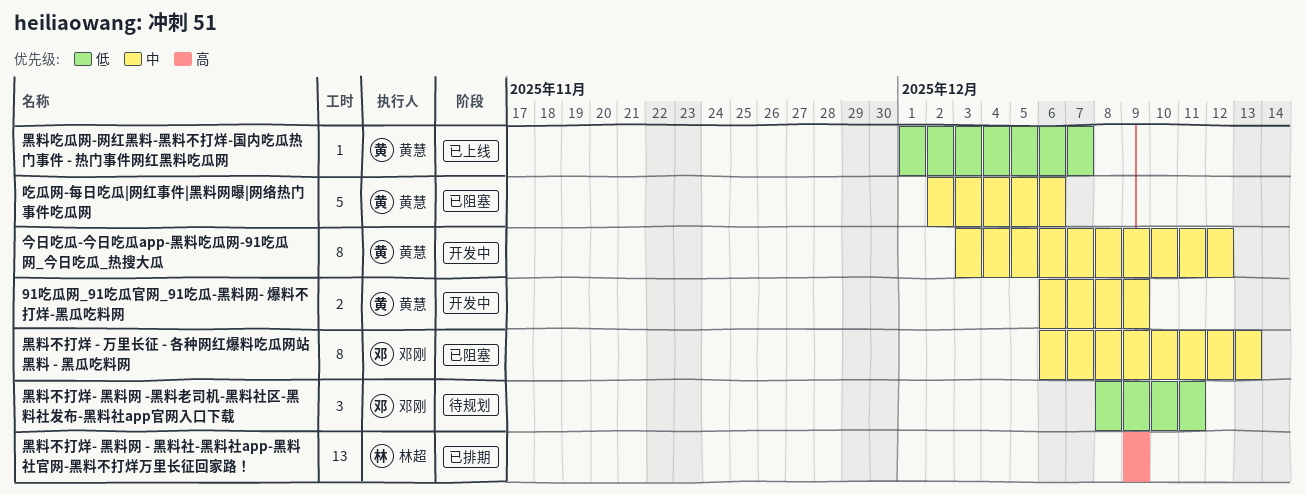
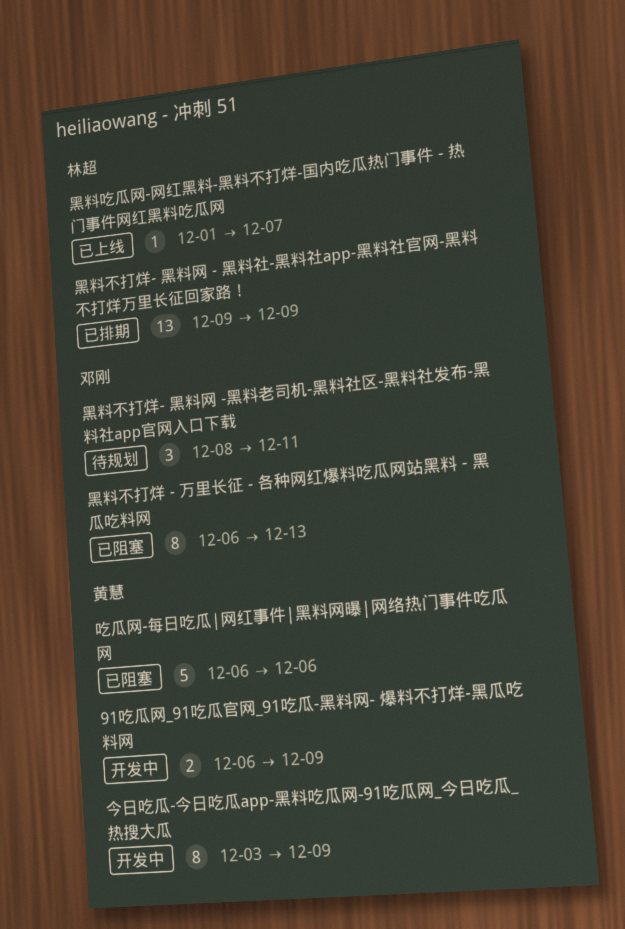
今日吃瓜-今日吃瓜app-黑料吃瓜网-91吃瓜网_今日吃瓜_热搜大瓜, due: Dec 12 -> Dec 9
吃瓜网-每日吃瓜|网红事件|黑料网曝|网络热门事件吃瓜网, start: Dec 2 -> Dec 6
黑料吃瓜网-网红黑料-黑料不打烊-国内吃瓜热门事件 - 热门事件网红黑料吃瓜网, owner: 黄慧 -> 林超

